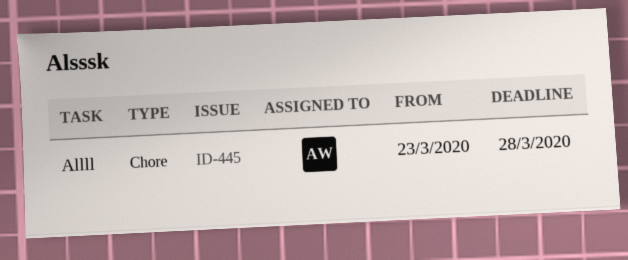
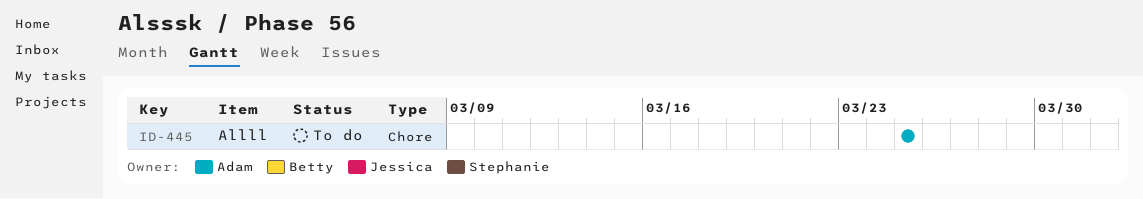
ID-445, start: Mar 23 -> Mar 25
ID-445, due: Mar 28 -> Mar 25

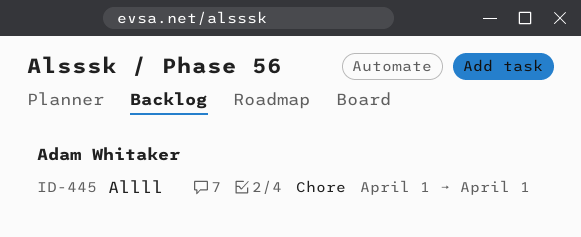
ID-445, start: Mar 25 -> Apr 1
ID-445, due: Mar 25 -> Apr 1

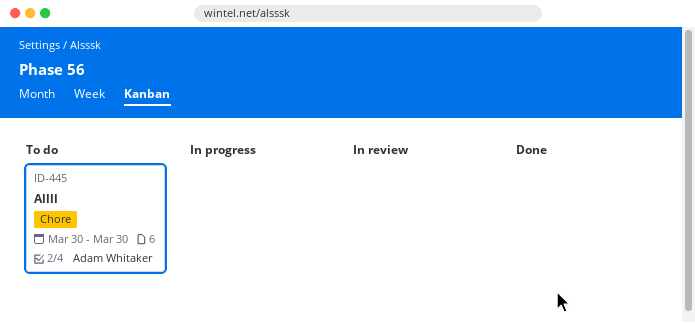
ID-445, start: Apr 1 -> Mar 30
ID-445, due: Apr 1 -> Mar 30

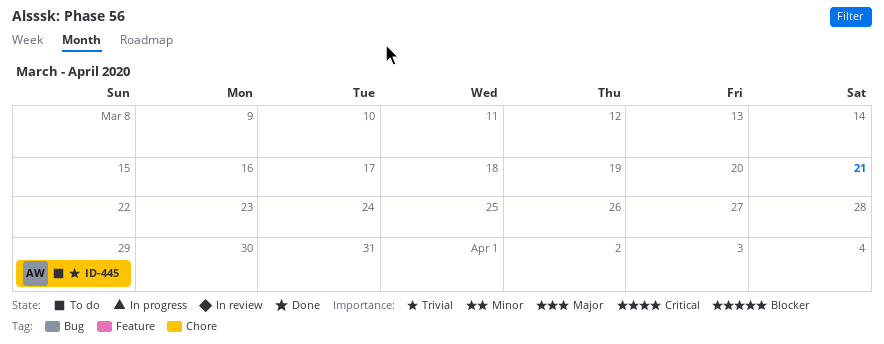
ID-445, start: Mar 30 -> Mar 29
ID-445, due: Mar 30 -> Mar 29

